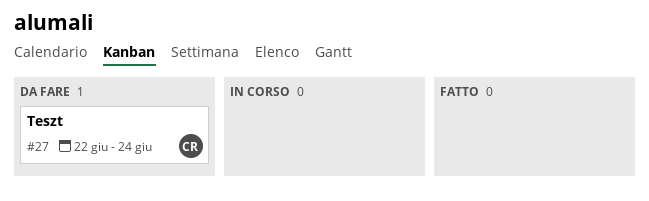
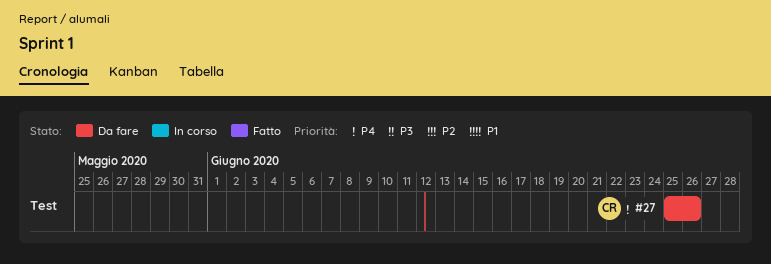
#27, start: Jun 22 -> Jun 25
#27, due: Jun 24 -> Jun 26

